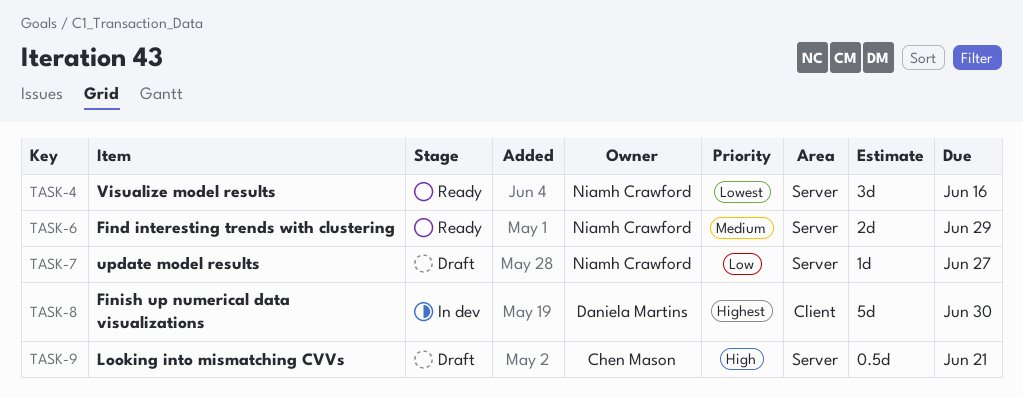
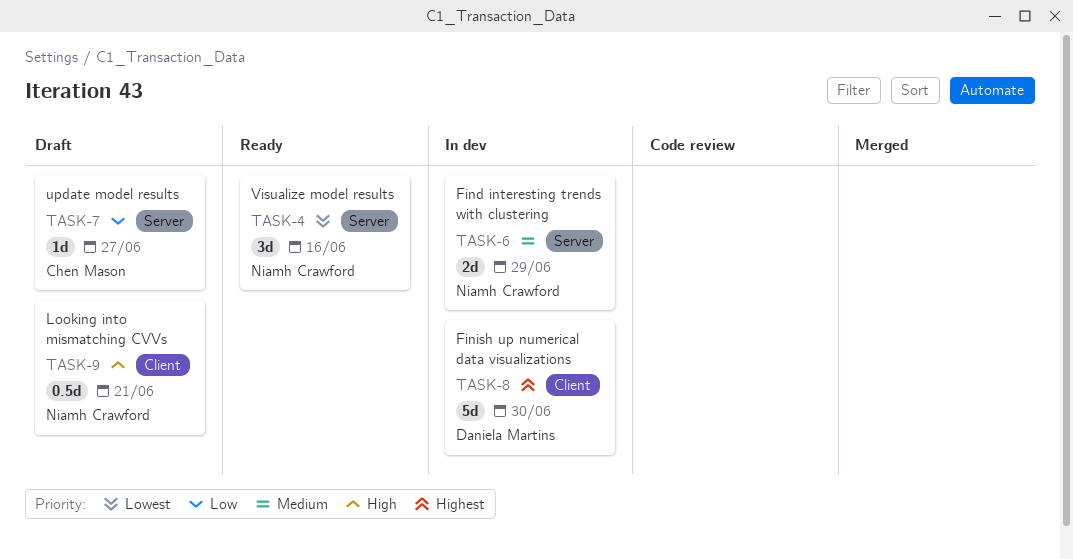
TASK-6, status: Ready -> In dev
TASK-7, owner: Niamh Crawford -> Chen Mason
TASK-9, owner: Chen Mason -> Niamh Crawford
TASK-9, label: Server -> Client

